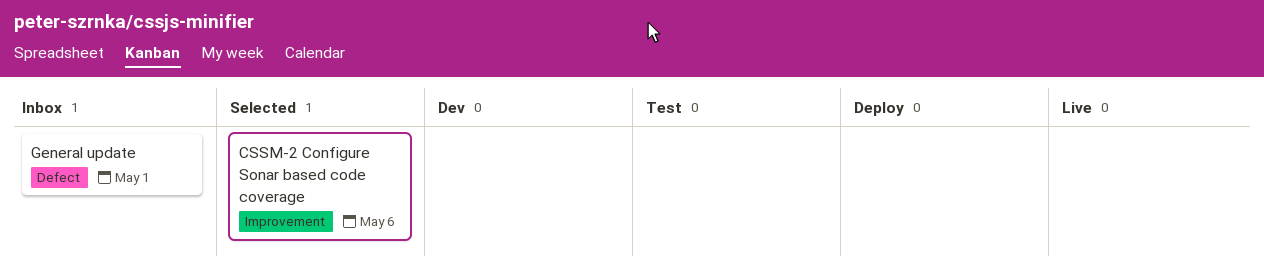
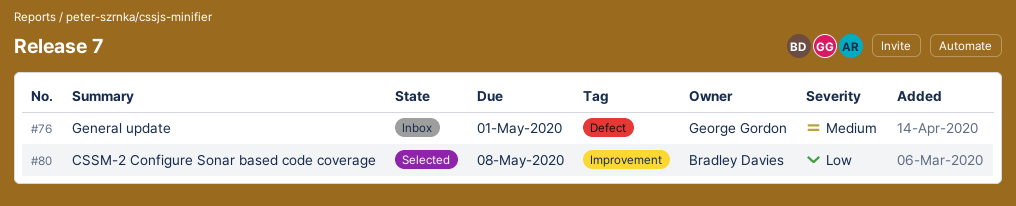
CSSM-2 Configure Sonar based code coverage, due: May 6 -> May 8

